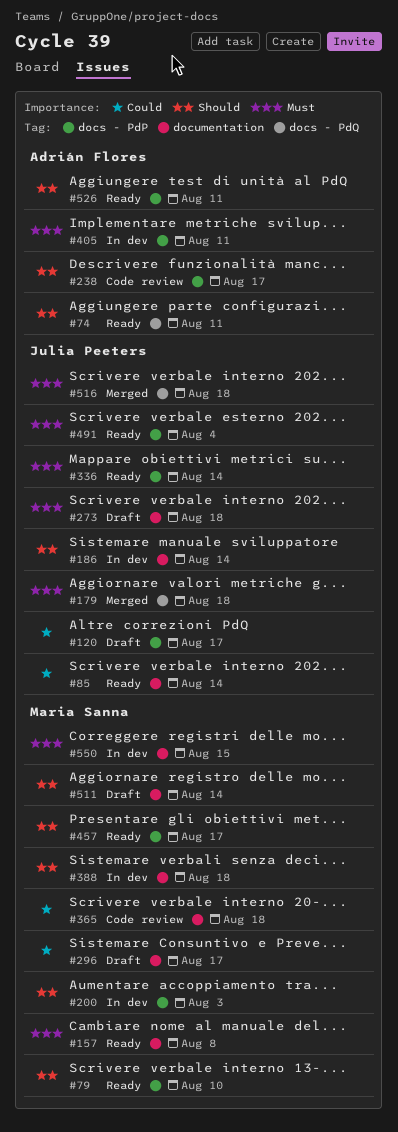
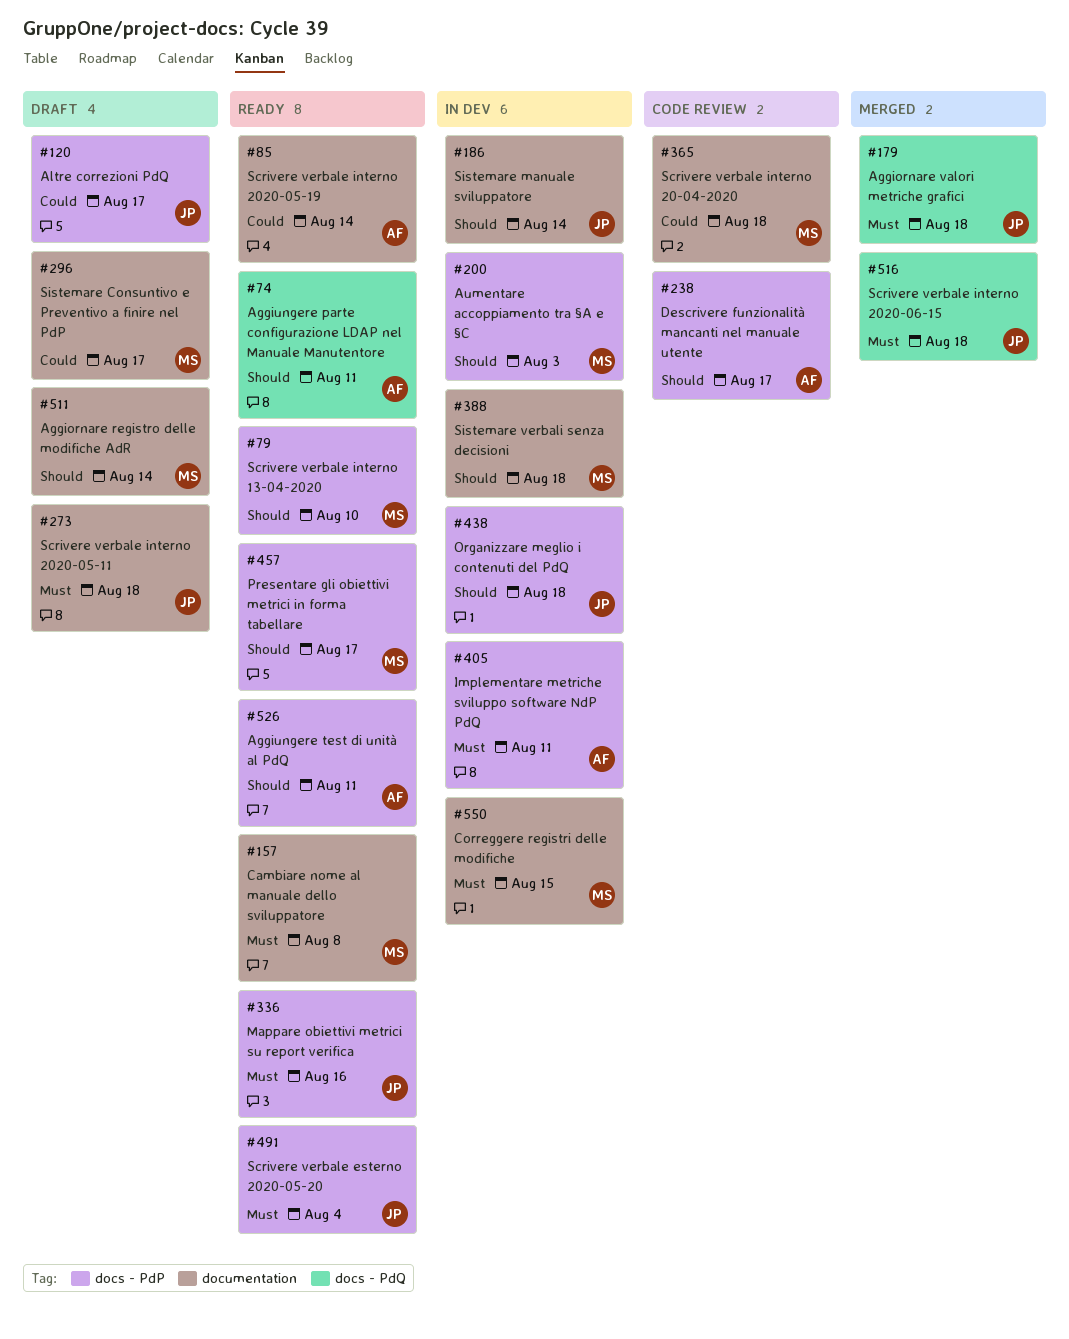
#85, owner: Julia Peeters -> Adrián Flores
#336, due: Aug 14 -> Aug 16
#438: none -> present

